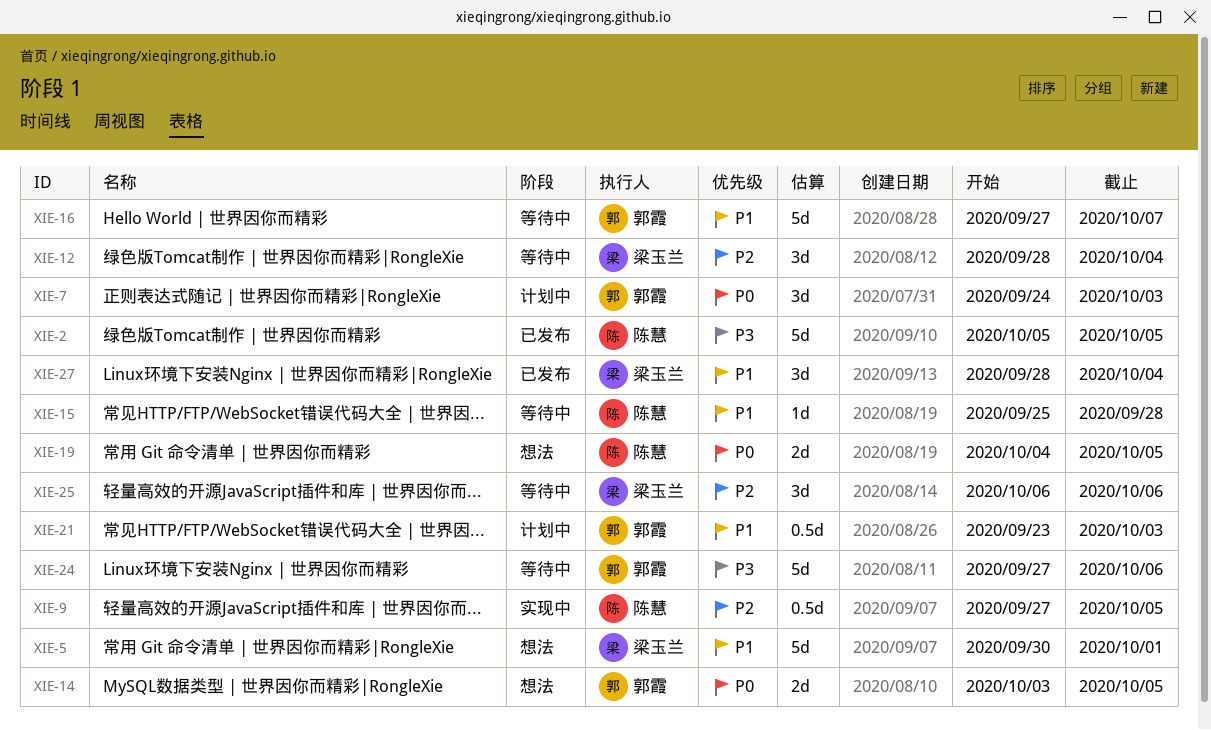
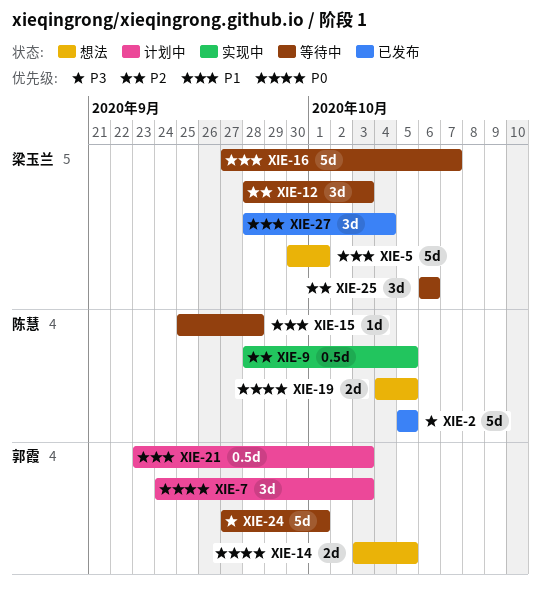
XIE-9, start: Sep 27 -> Sep 28
XIE-12, due: Oct 4 -> Oct 3
XIE-16, owner: 郭霞 -> 梁玉兰
XIE-24, due: Oct 6 -> Oct 1

